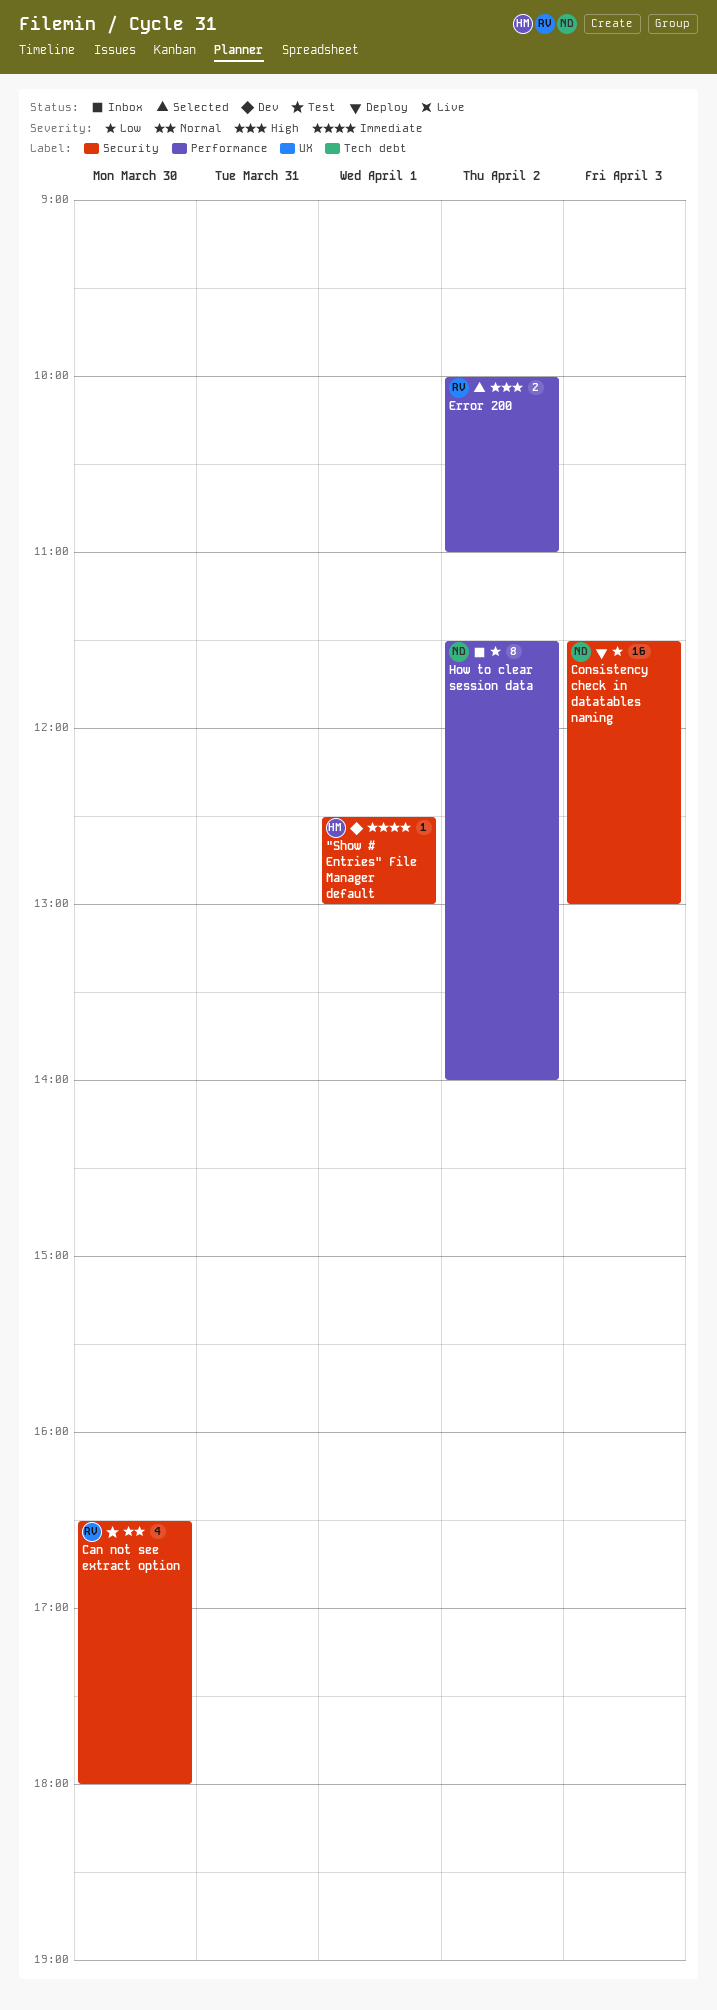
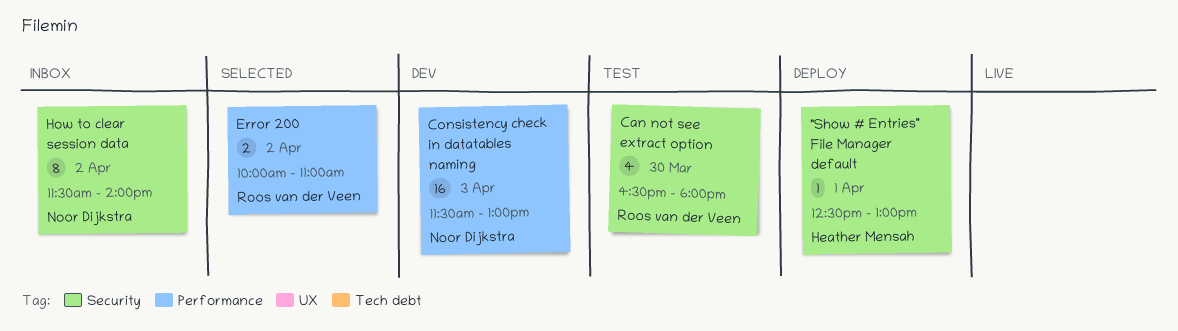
"Show # Entries" File Manager default, status: Dev -> Deploy
Consistency check in datatables naming, status: Deploy -> Dev
Consistency check in datatables naming, label: Security -> Performance
How to clear session data, label: Performance -> Security

